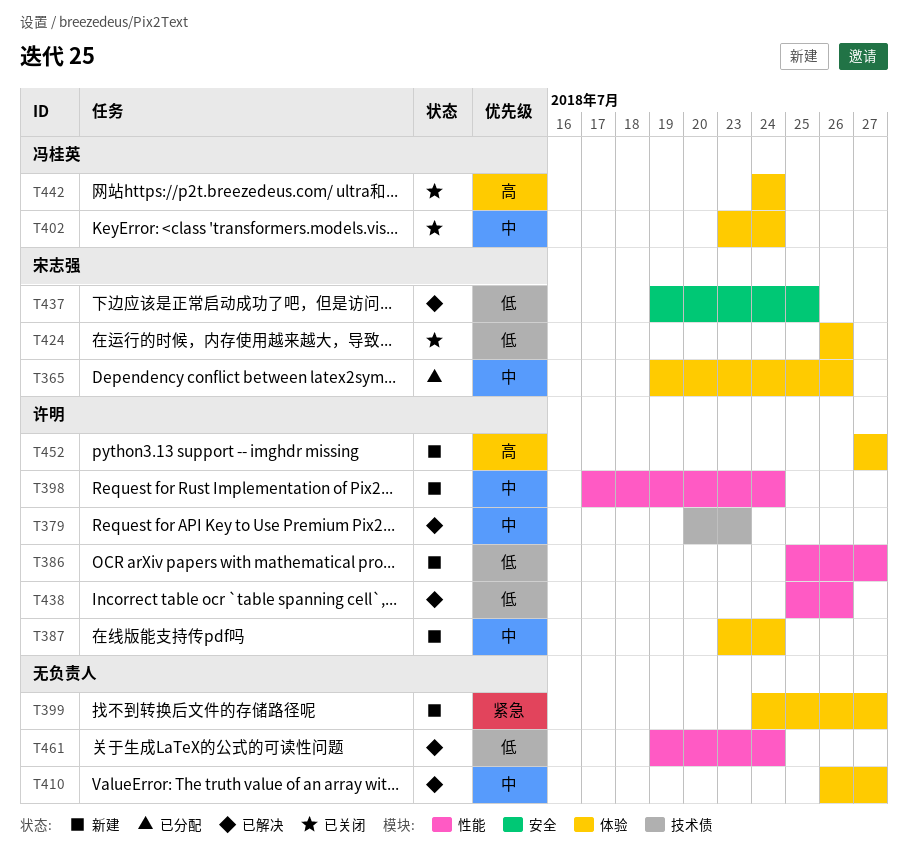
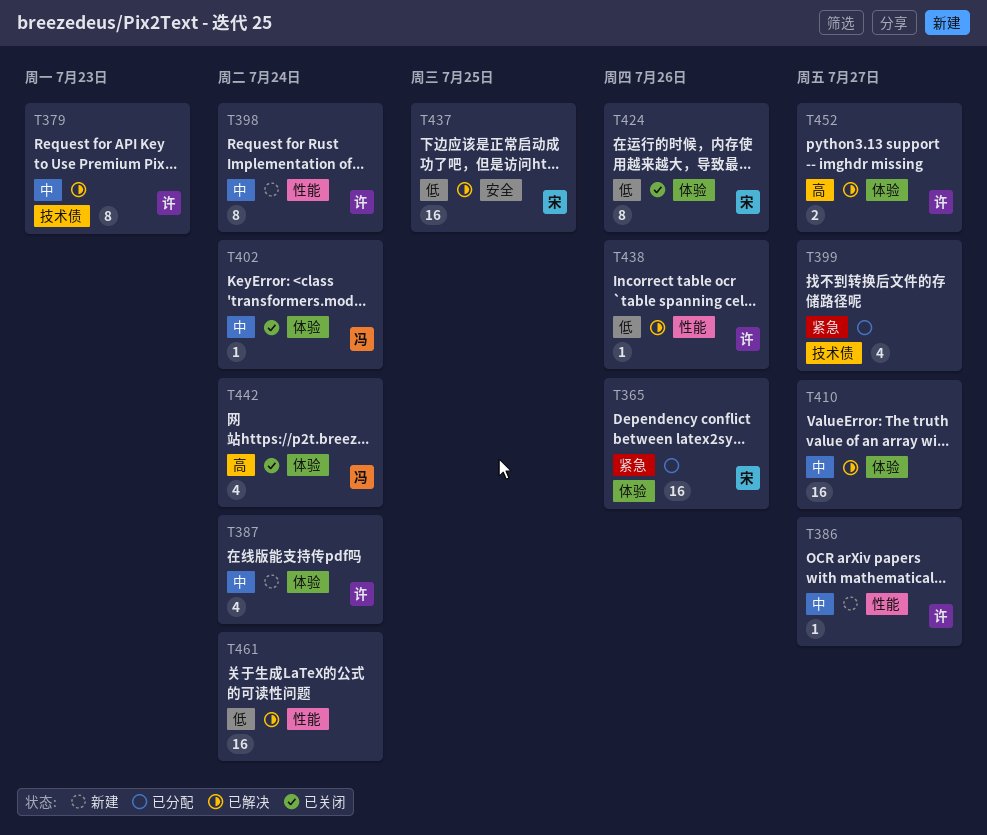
T365, priority: 中 -> 紧急
T386, priority: 低 -> 中
T399, status: 新建 -> 已分配
T399, label: 体验 -> 技术债
T452, status: 新建 -> 已解决

